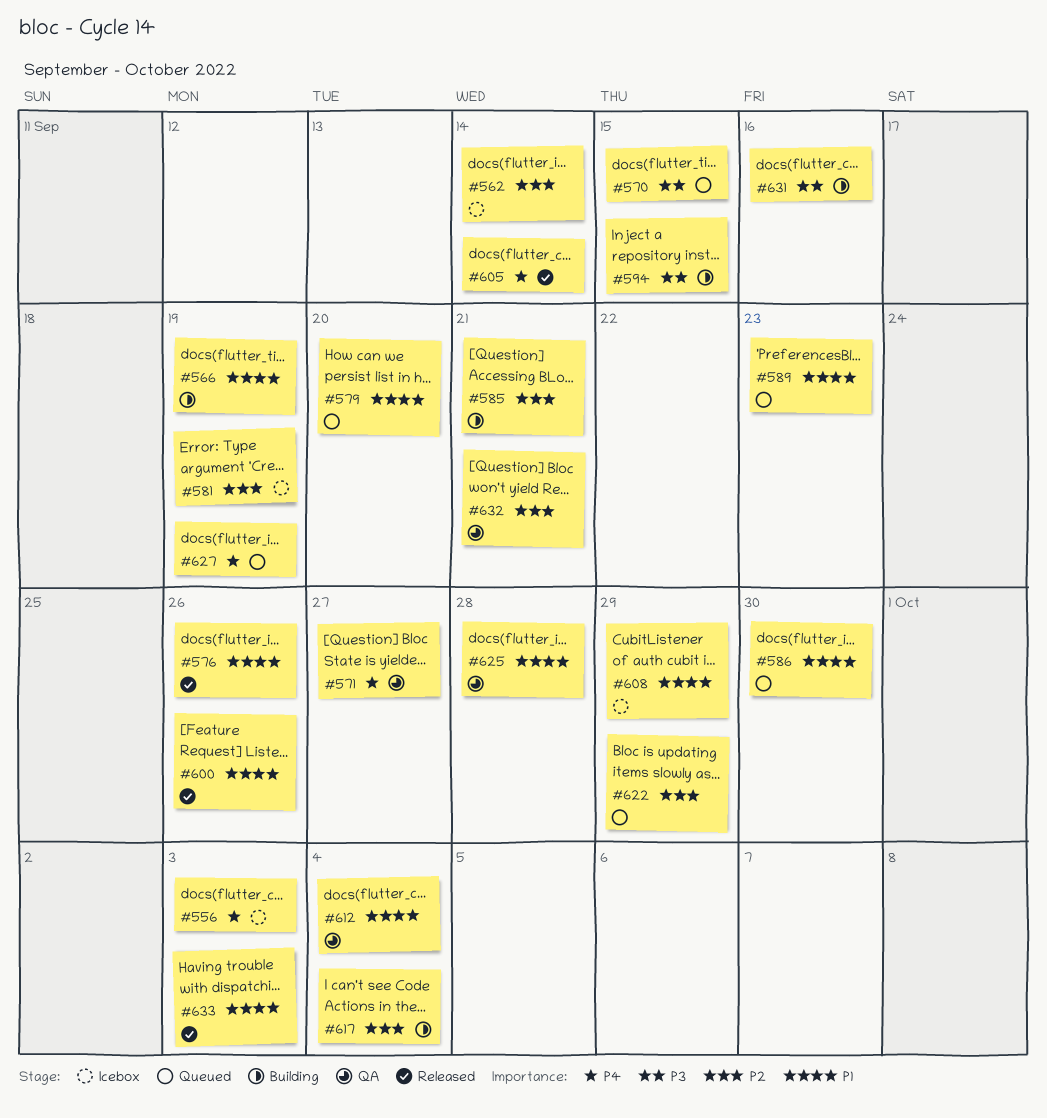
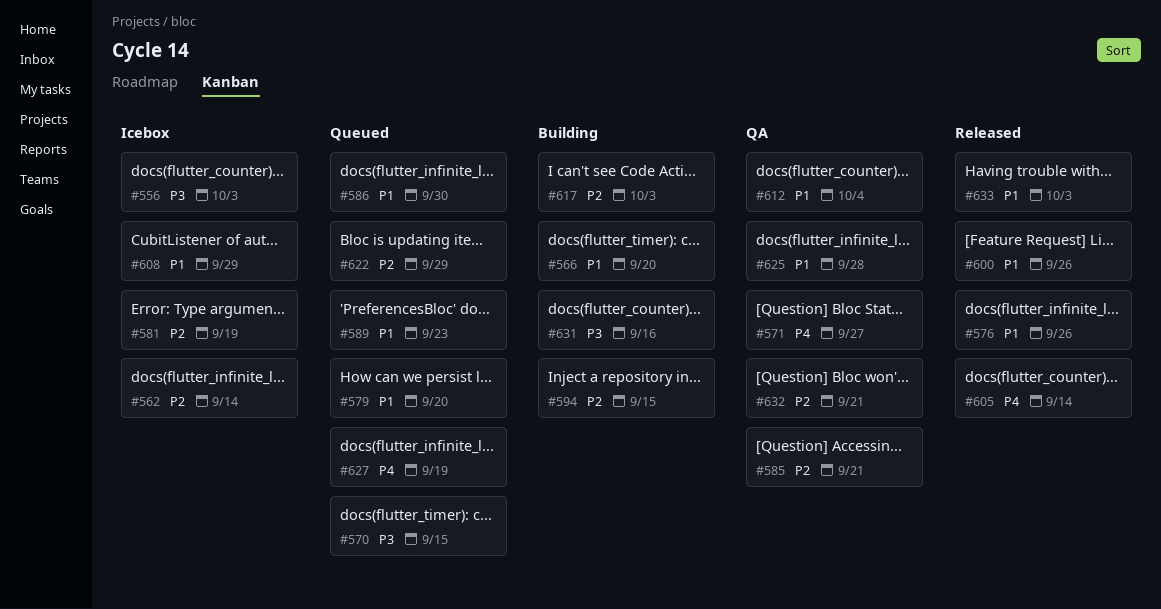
#556, priority: P4 -> P3
#566, due: Sep 19 -> Sep 20
#585, status: Building -> QA
#594, priority: P3 -> P2
#617, due: Oct 4 -> Oct 3

